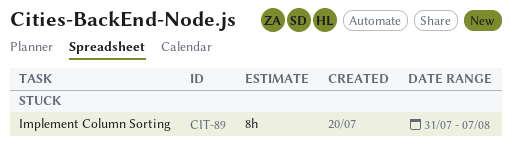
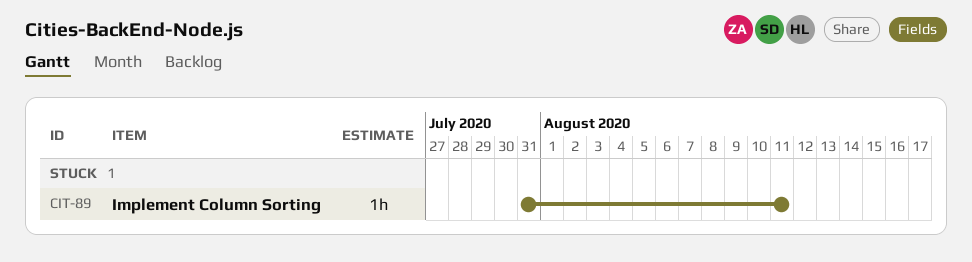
CIT-89, estimate: 8h -> 1h
CIT-89, due: Aug 7 -> Aug 11

